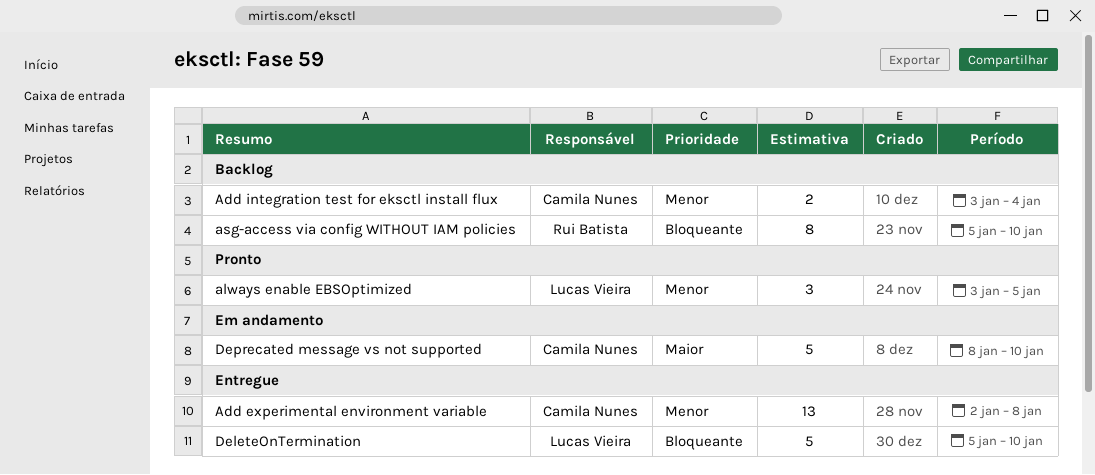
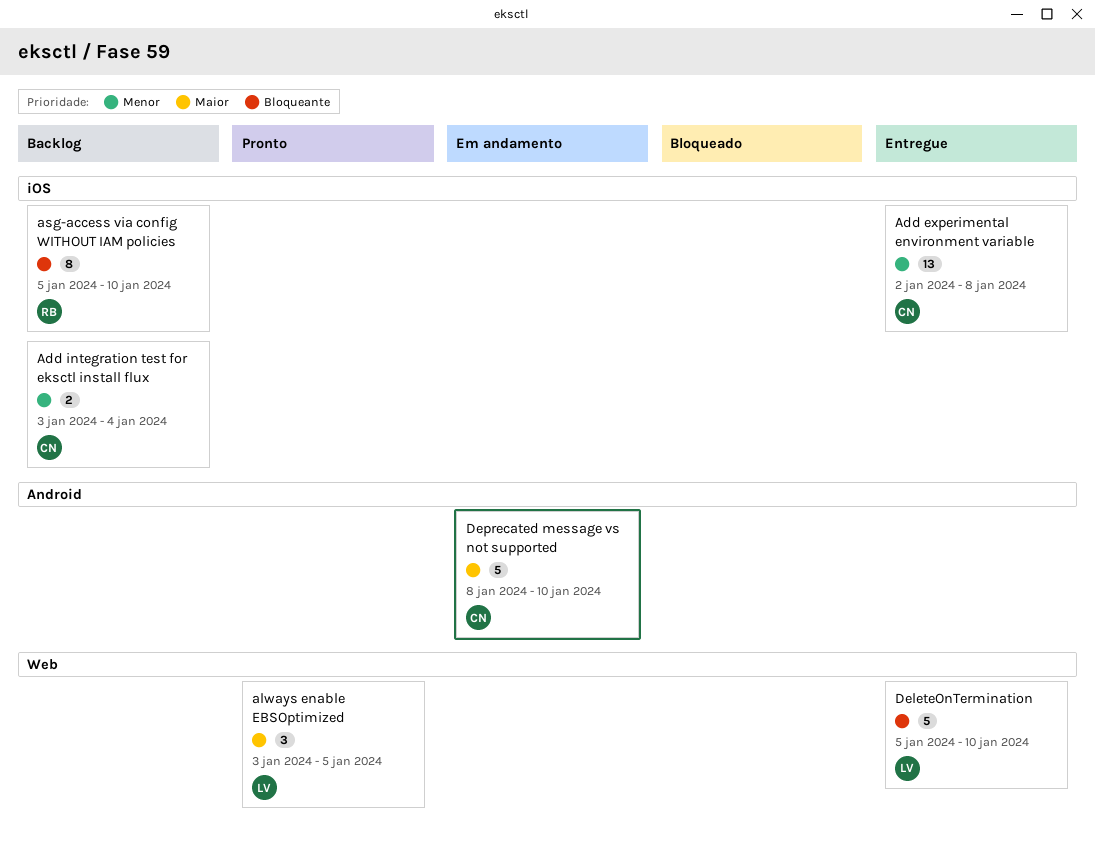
always enable EBSOptimized, priority: Menor -> Maior

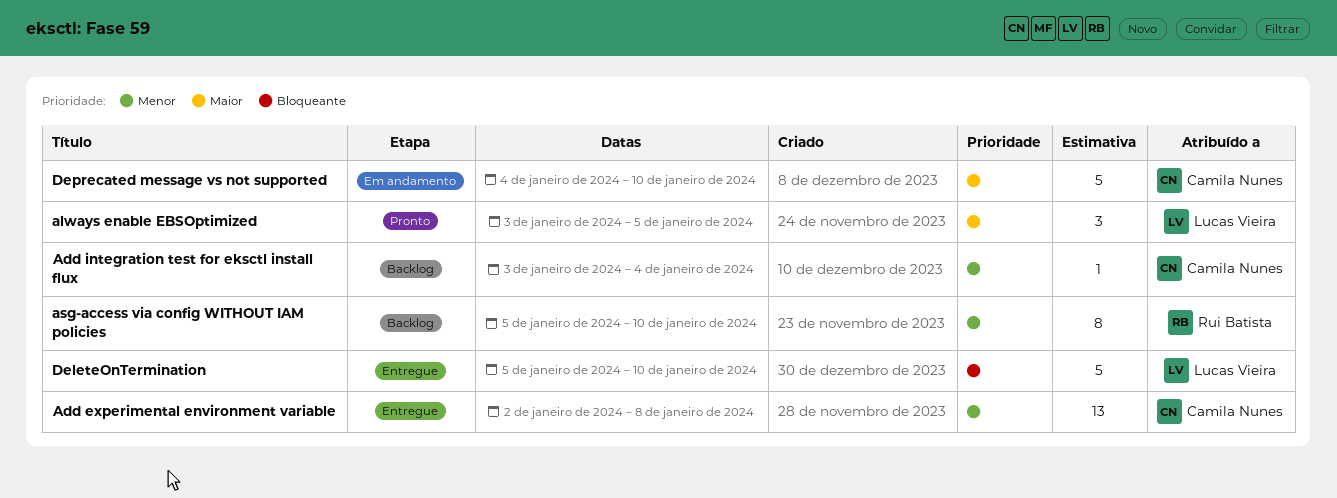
Add integration test for eksctl install flux, estimate: 2 -> 1
asg-access via config WITHOUT IAM policies, priority: Bloqueante -> Menor
Deprecated message vs not supported, start: Jan 8 -> Jan 4

